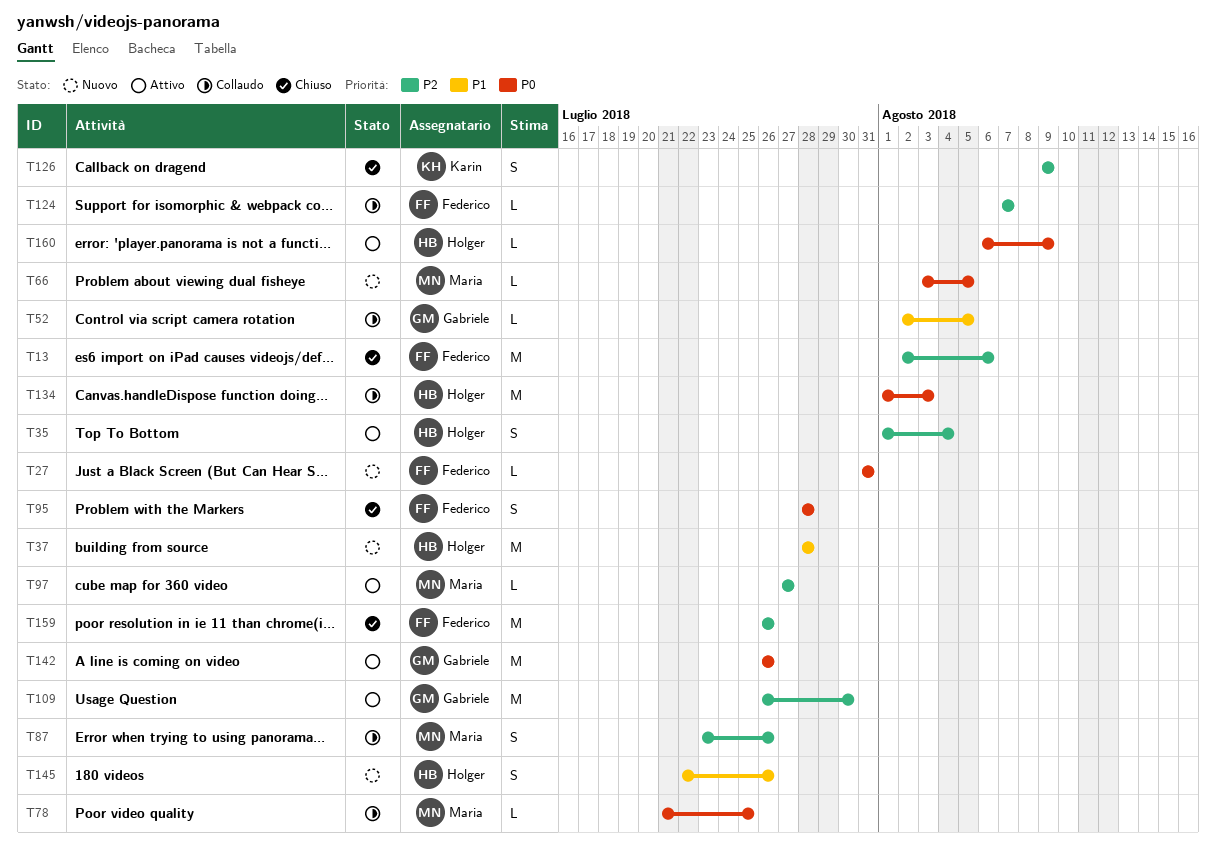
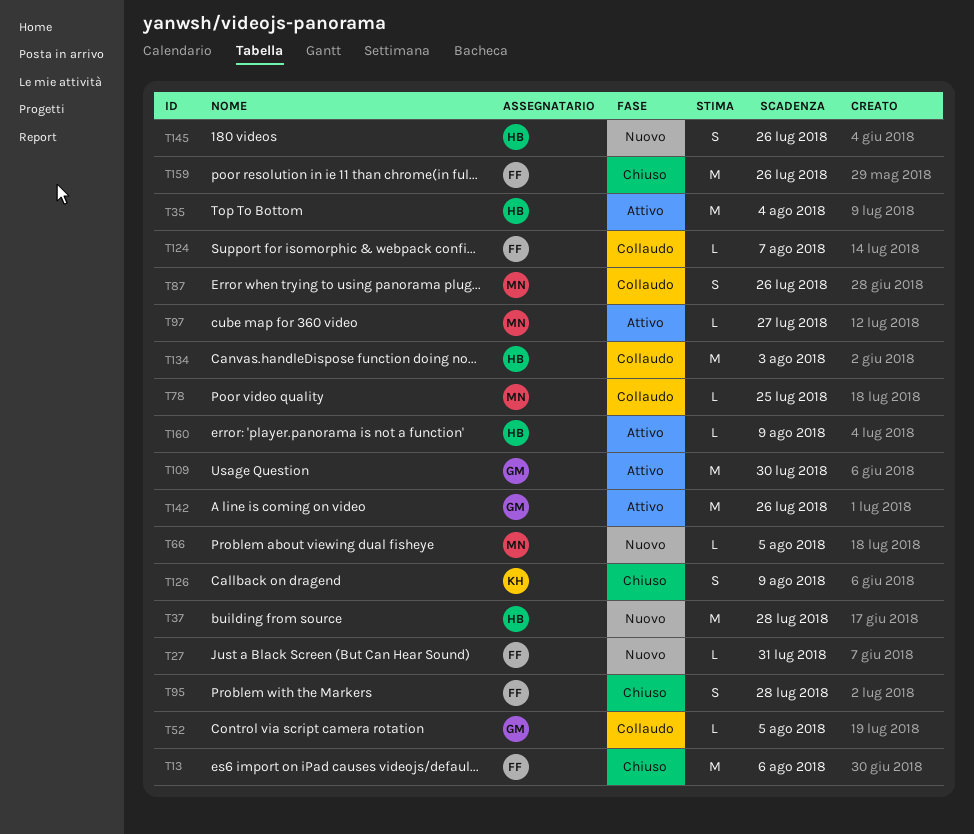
T35, estimate: S -> M

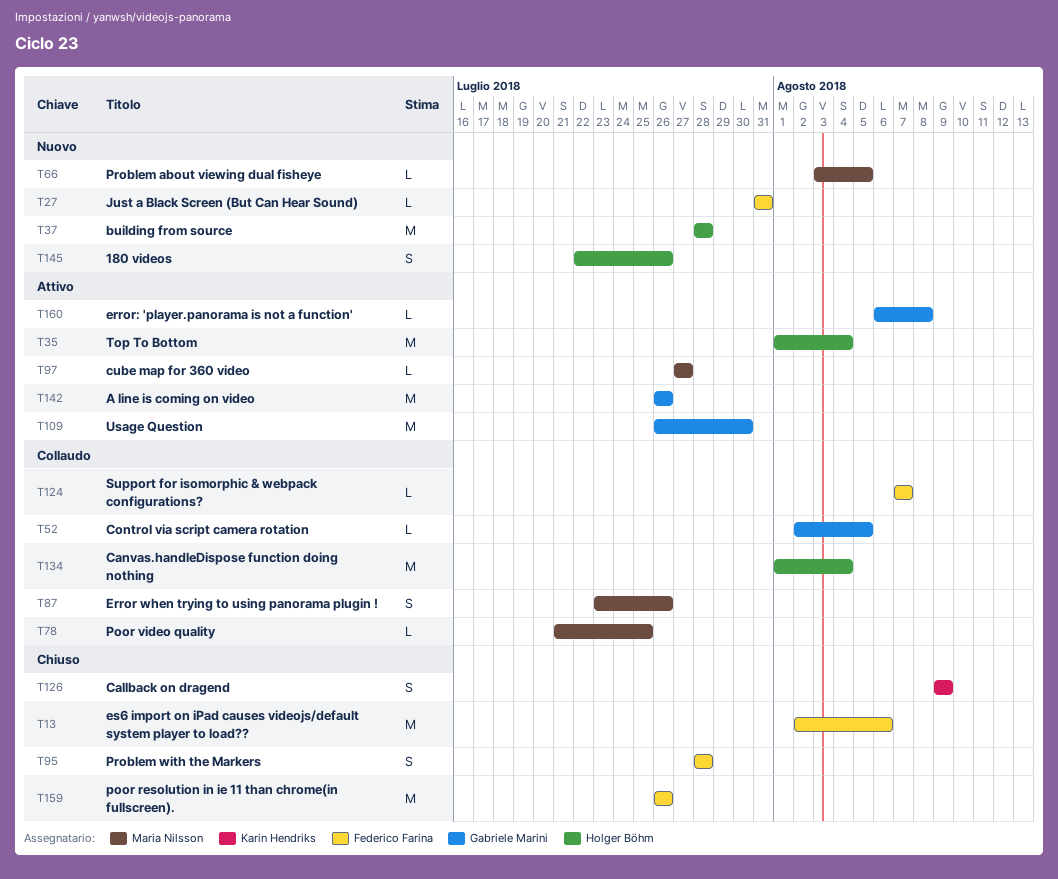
T134, due: Aug 3 -> Aug 4
T160, owner: Holger Böhm -> Gabriele Marini
T160, due: Aug 9 -> Aug 8

